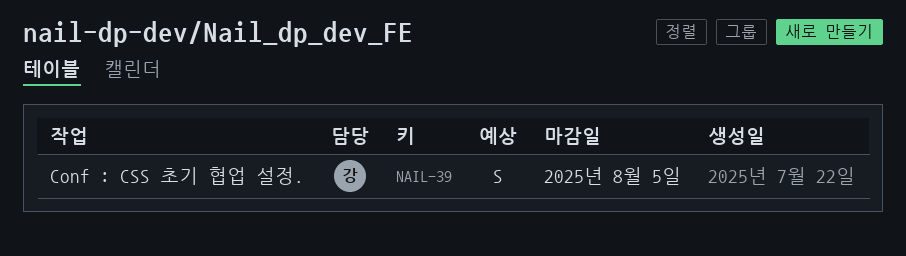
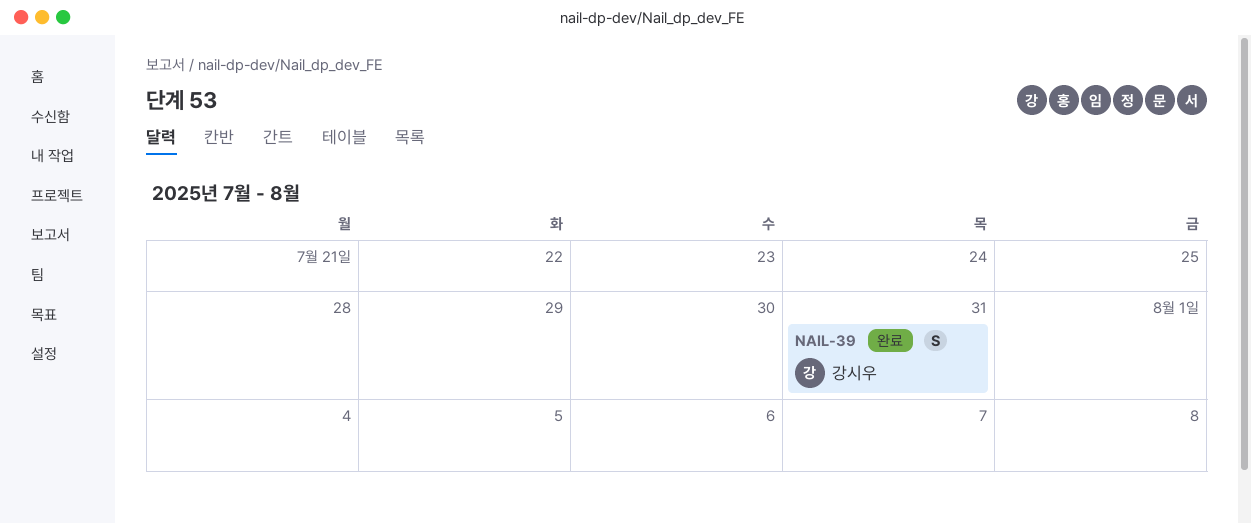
NAIL-39, due: Aug 5 -> Jul 31

